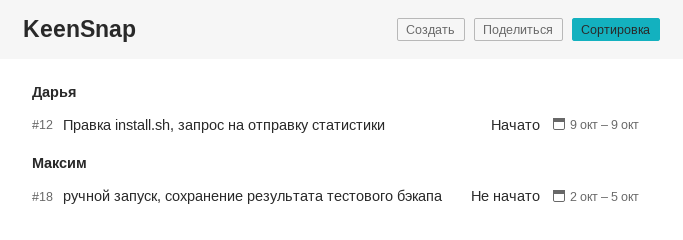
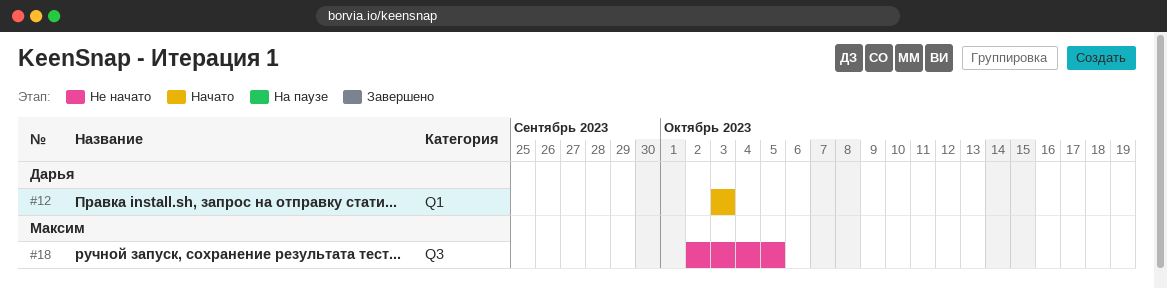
#12, start: Oct 9 -> Oct 3
#12, due: Oct 9 -> Oct 3

